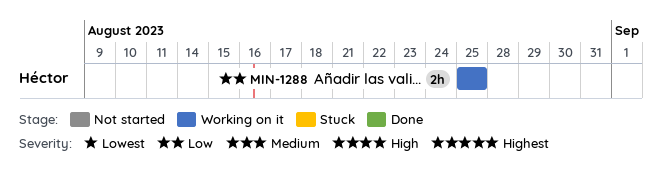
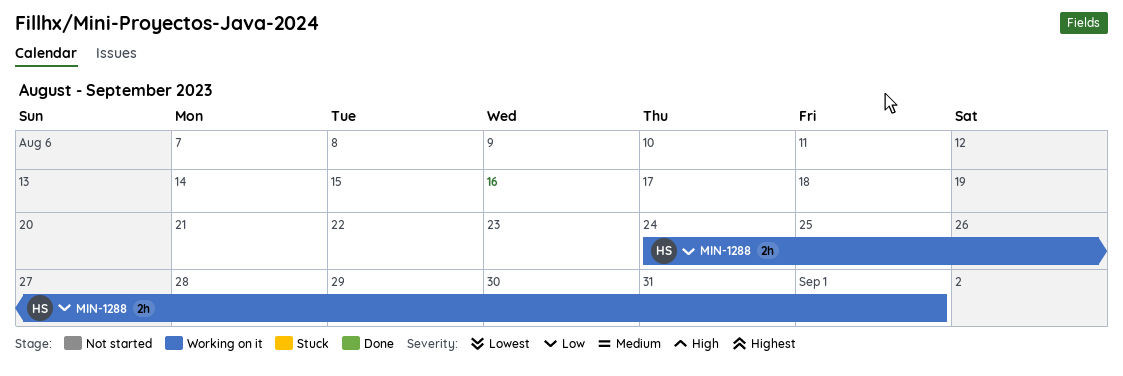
MIN-1288, start: Aug 25 -> Aug 24
MIN-1288, due: Aug 25 -> Sep 1

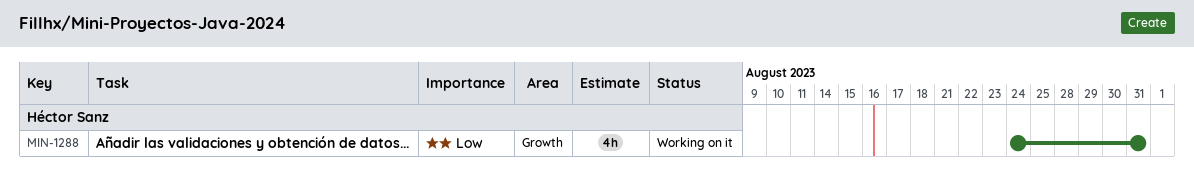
MIN-1288, estimate: 2h -> 4h
MIN-1288, due: Sep 1 -> Aug 31

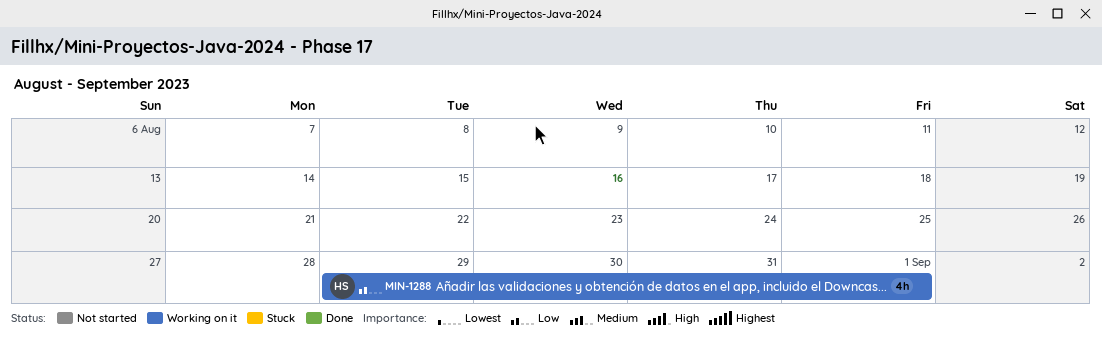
MIN-1288, start: Aug 24 -> Aug 29
MIN-1288, due: Aug 31 -> Sep 1

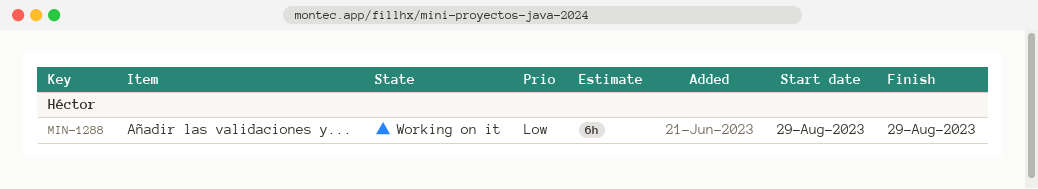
MIN-1288, estimate: 4h -> 6h
MIN-1288, due: Sep 1 -> Aug 29

